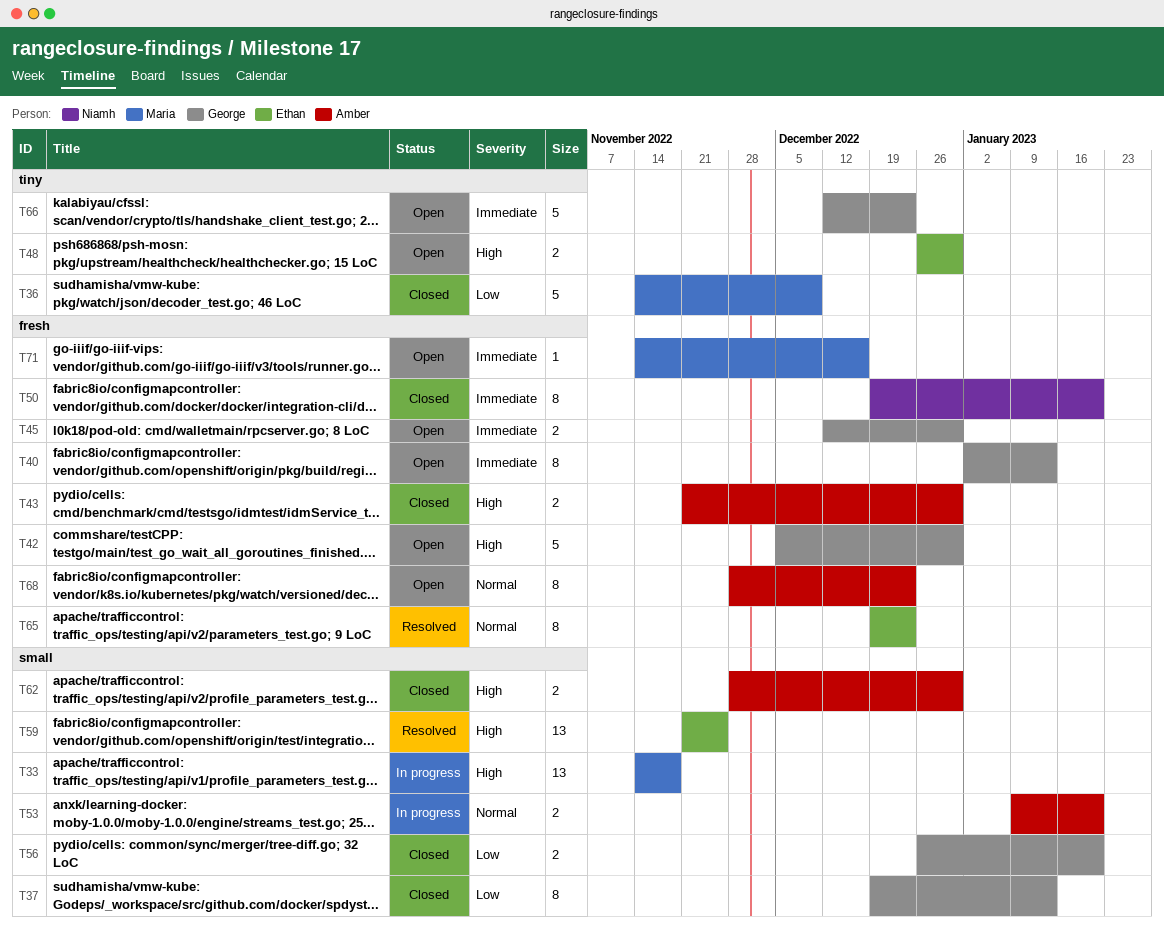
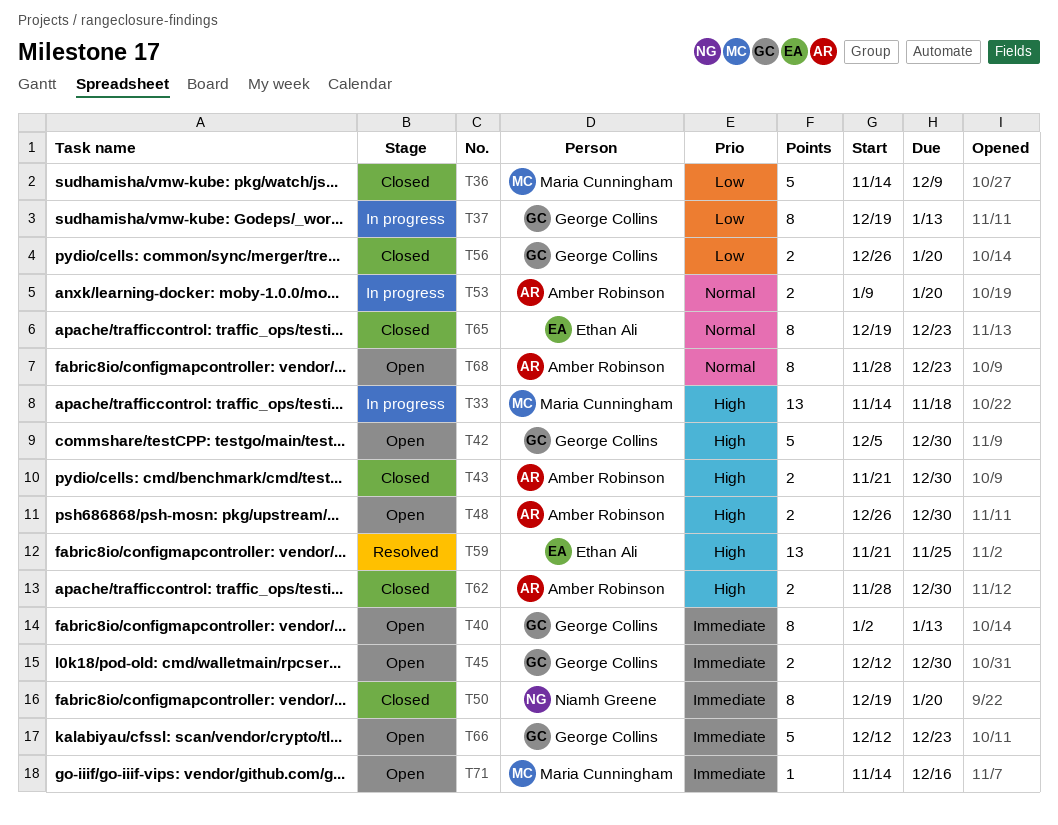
T37, status: Closed -> In progress
T48, owner: Ethan Ali -> Amber Robinson
T65, status: Resolved -> Closed

